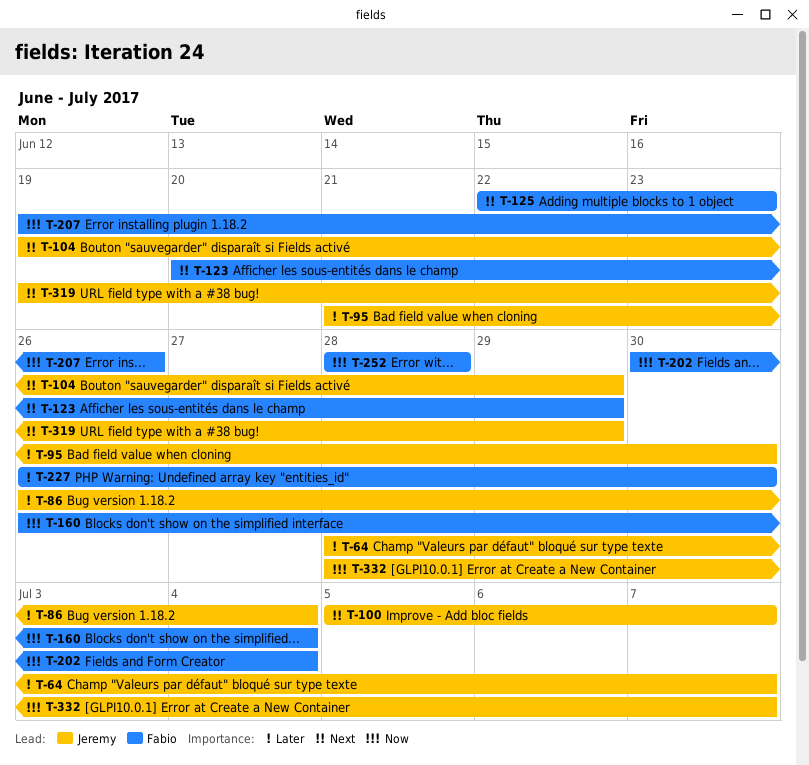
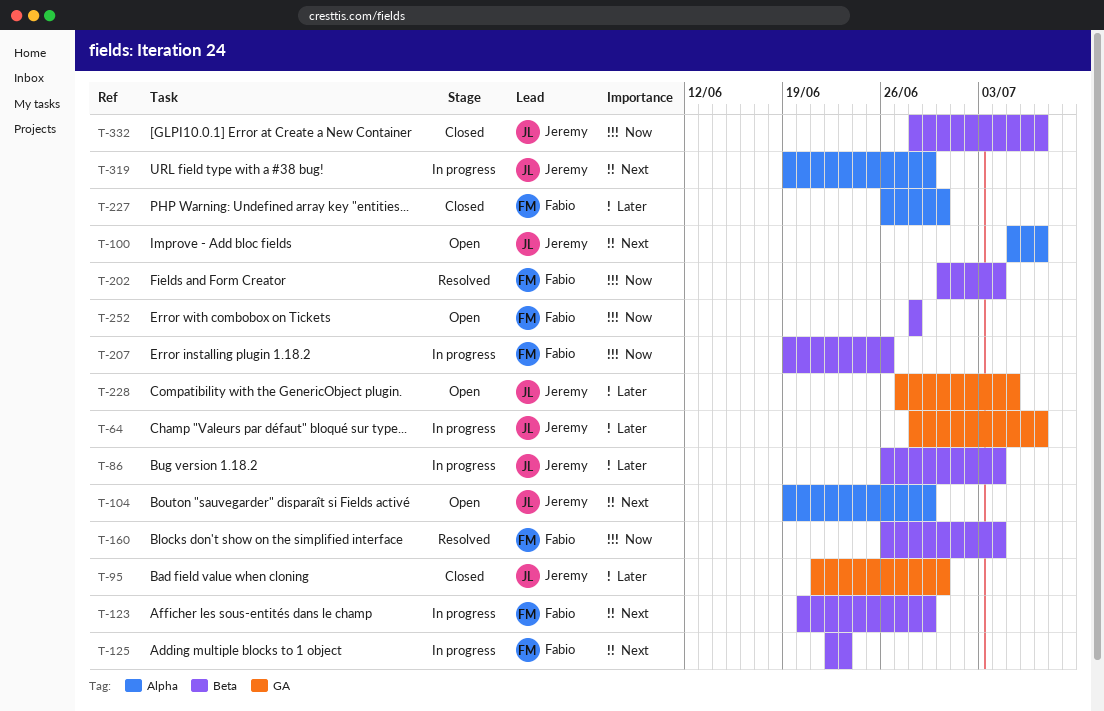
T-228: none -> present

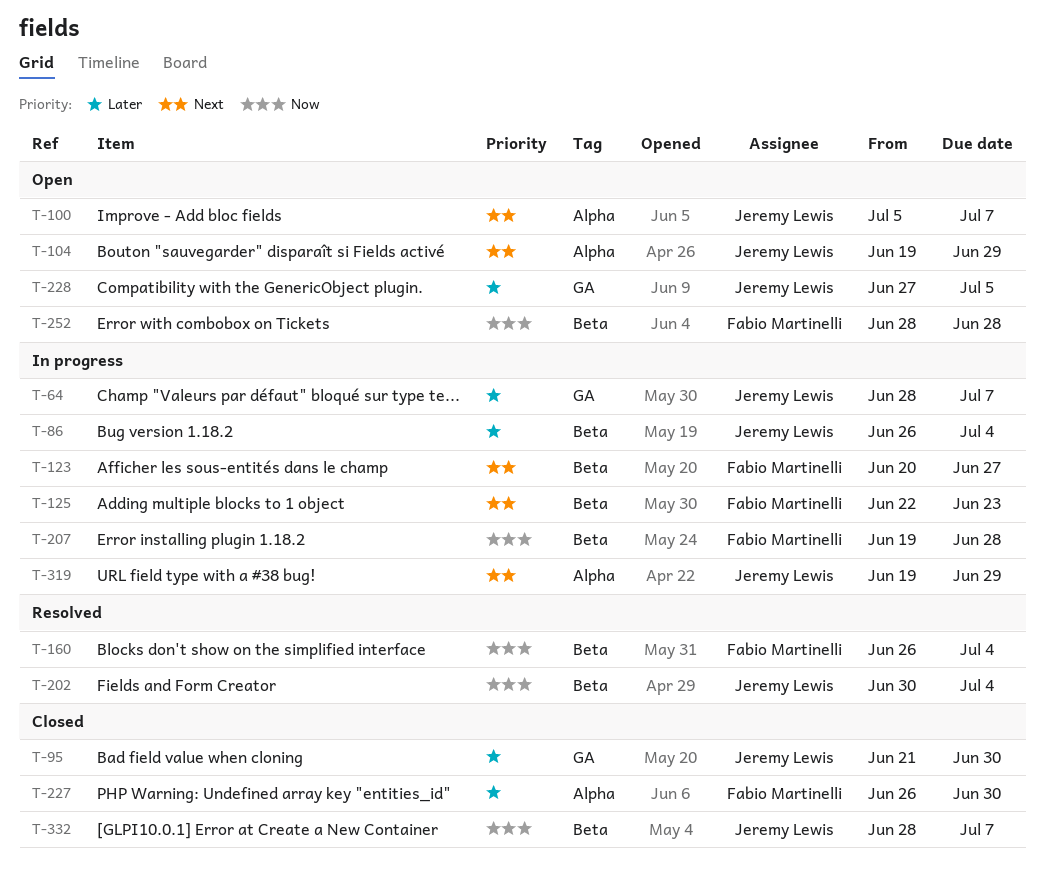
T-123, due: Jun 29 -> Jun 27
T-202, owner: Fabio Martinelli -> Jeremy Lewis
T-207, due: Jun 26 -> Jun 28

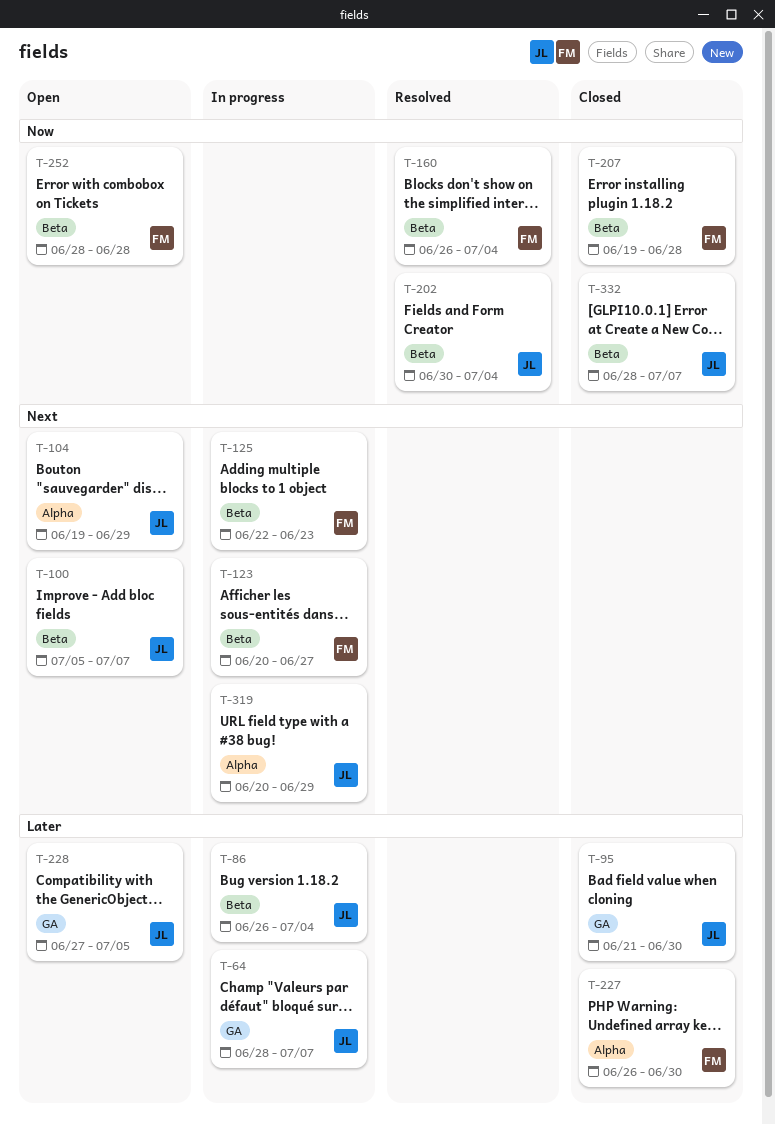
T-100, label: Alpha -> Beta
T-207, status: In progress -> Closed
T-319, start: Jun 19 -> Jun 20

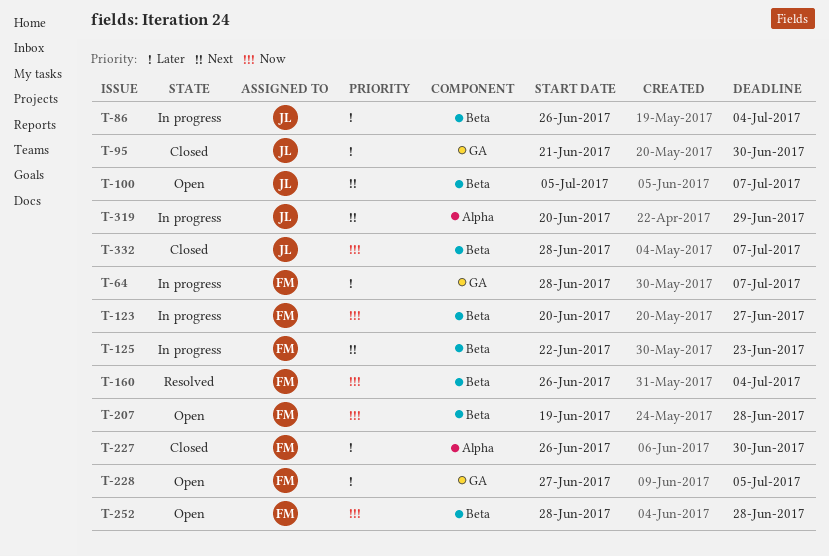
T-64, owner: JL -> FM
T-104: present -> none
T-123, priority: Next -> Now
T-202: present -> none
T-207, status: Closed -> Open
T-228, owner: JL -> FM

